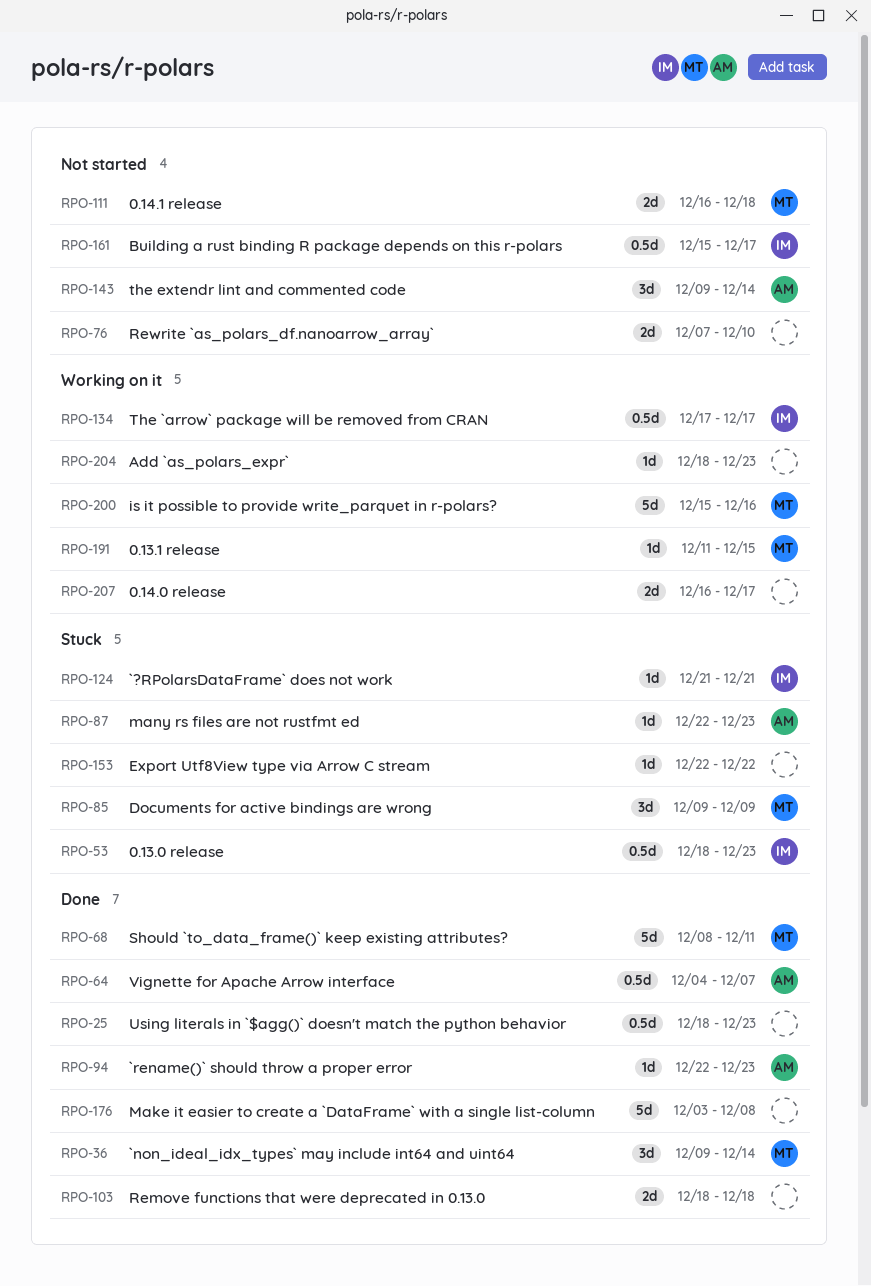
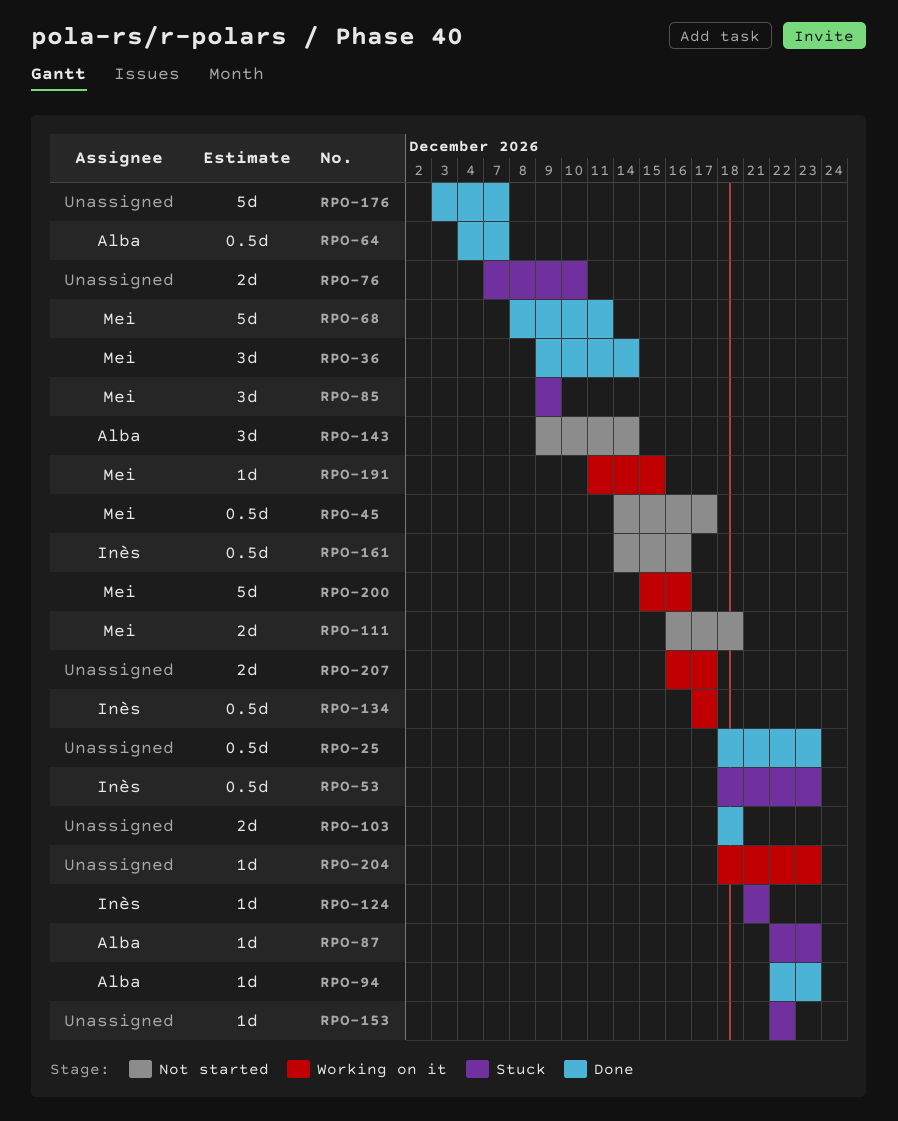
RPO-45: none -> present
RPO-76, status: Not started -> Stuck
RPO-161, start: Dec 15 -> Dec 14
RPO-161, due: Dec 17 -> Dec 16
RPO-176, due: Dec 8 -> Dec 7

